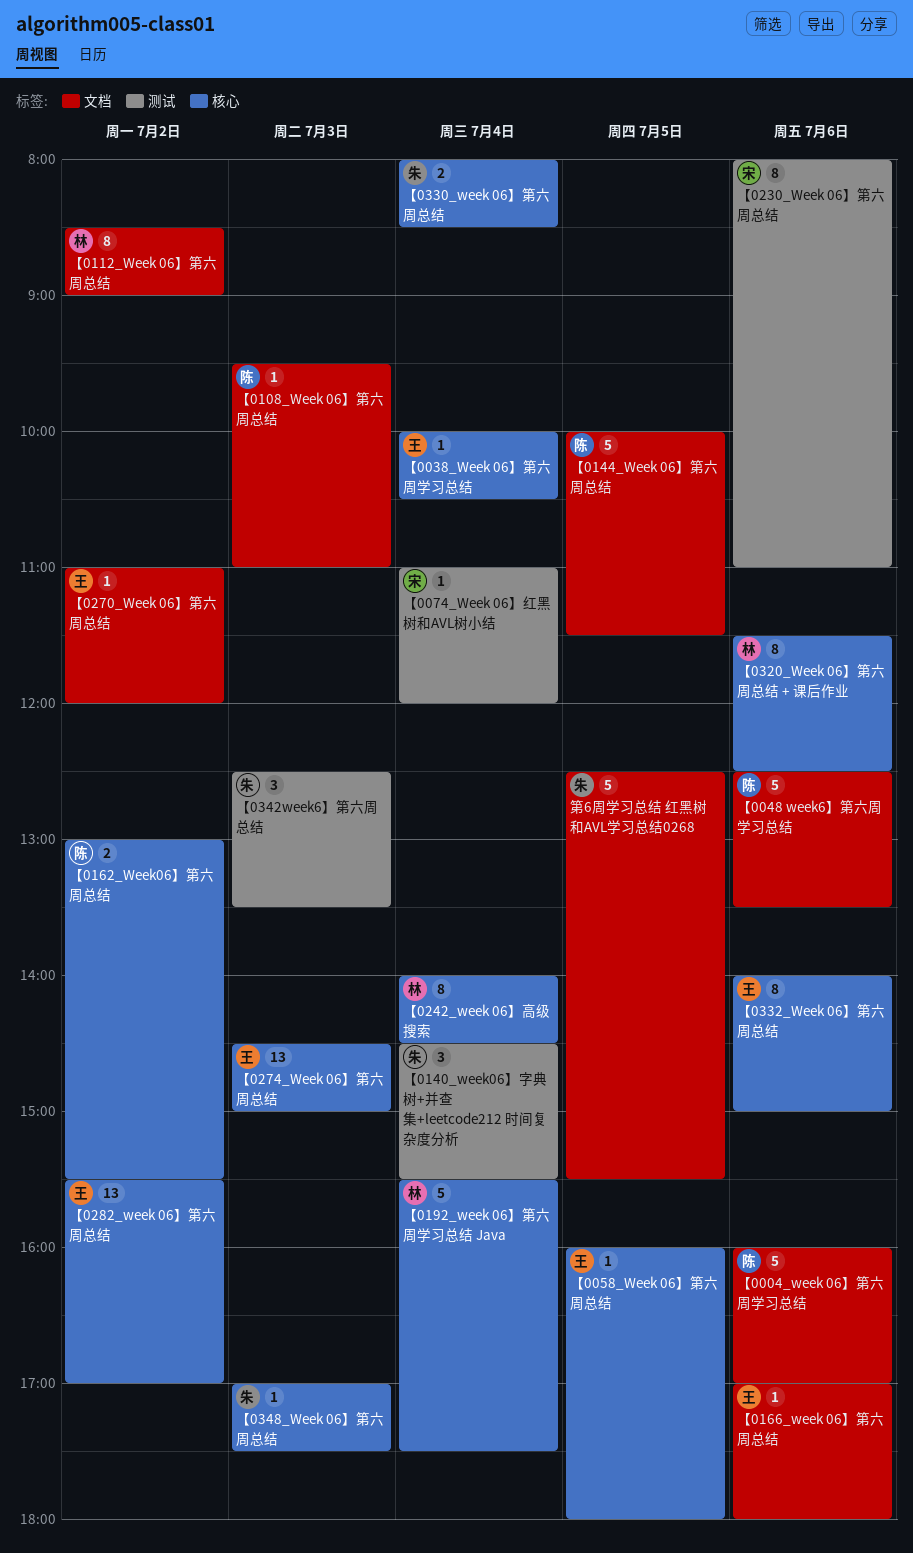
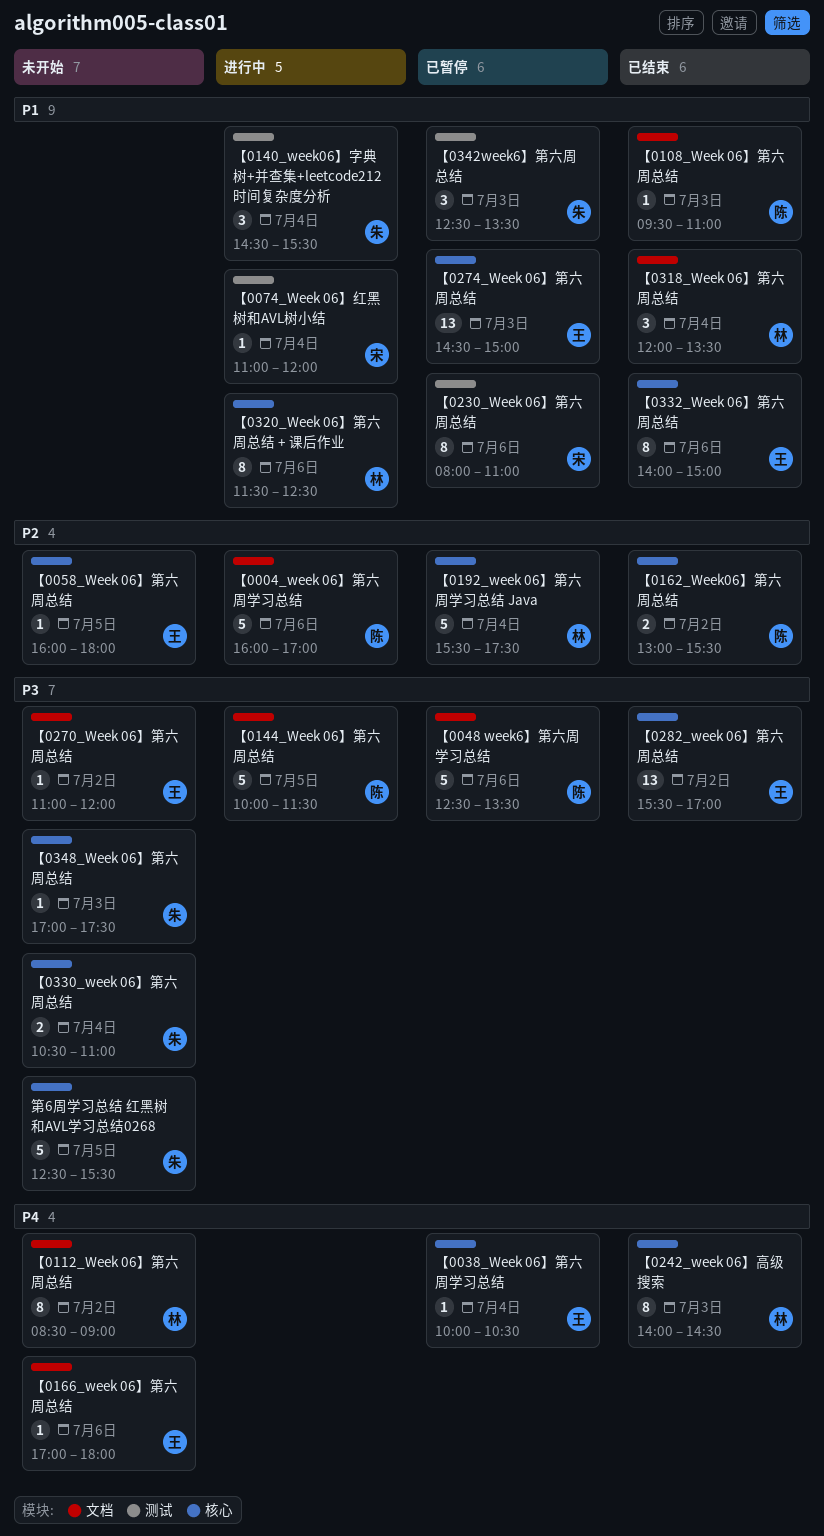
【0242_week 06】高级搜索, day: Jul 4 -> Jul 3
【0318_Week 06】第六周总结: none -> present
【0330_week 06】第六周总结, begins: 08:00 -> 10:30
【0330_week 06】第六周总结, ends: 08:30 -> 11:00
第6周学习总结 红黑树和AVL学习总结0268, label: 文档 -> 核心

